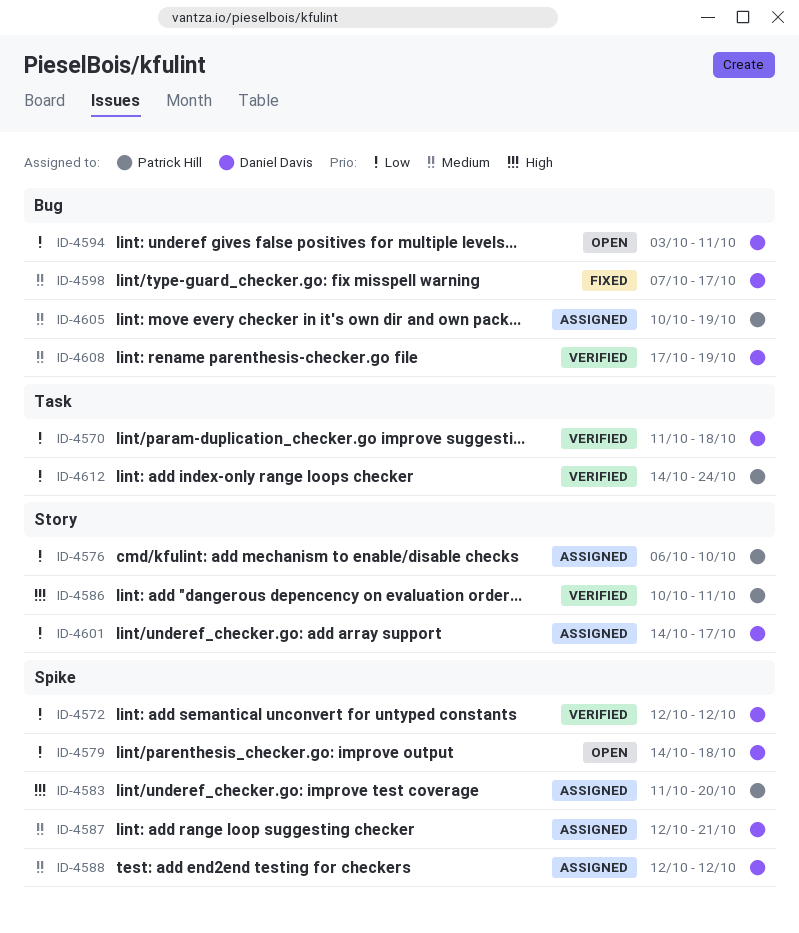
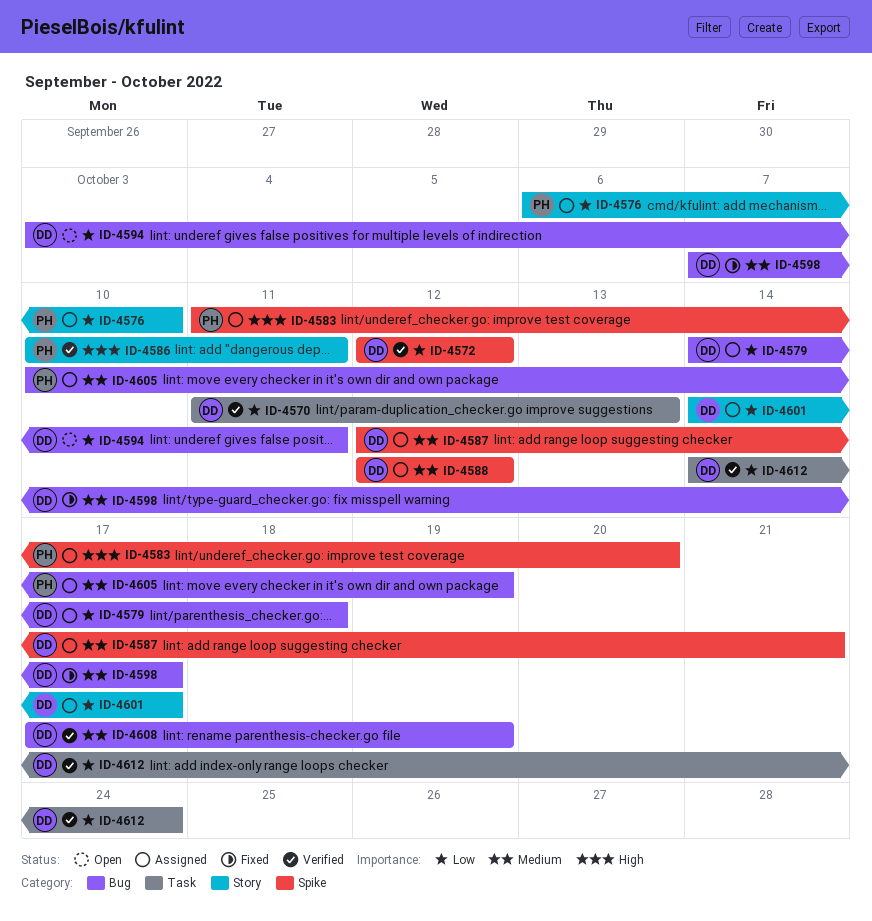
ID-4570, due: Oct 18 -> Oct 13
ID-4579, status: Open -> Assigned
ID-4579, label: Spike -> Bug
ID-4612, owner: Patrick Hill -> Daniel Davis

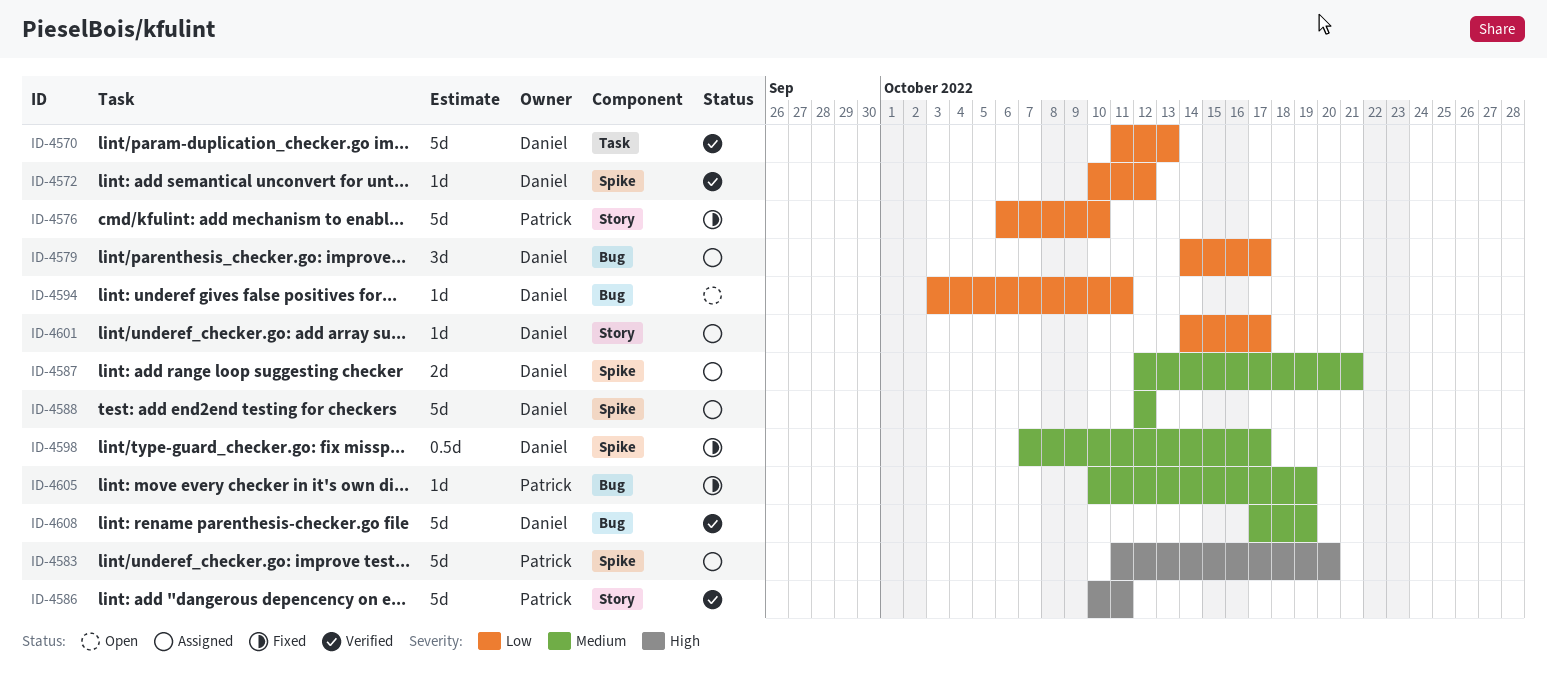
ID-4572, start: Oct 12 -> Oct 10
ID-4576, status: Assigned -> Fixed
ID-4579, due: Oct 18 -> Oct 17
ID-4598, label: Bug -> Spike
ID-4605, status: Assigned -> Fixed
ID-4612: present -> none

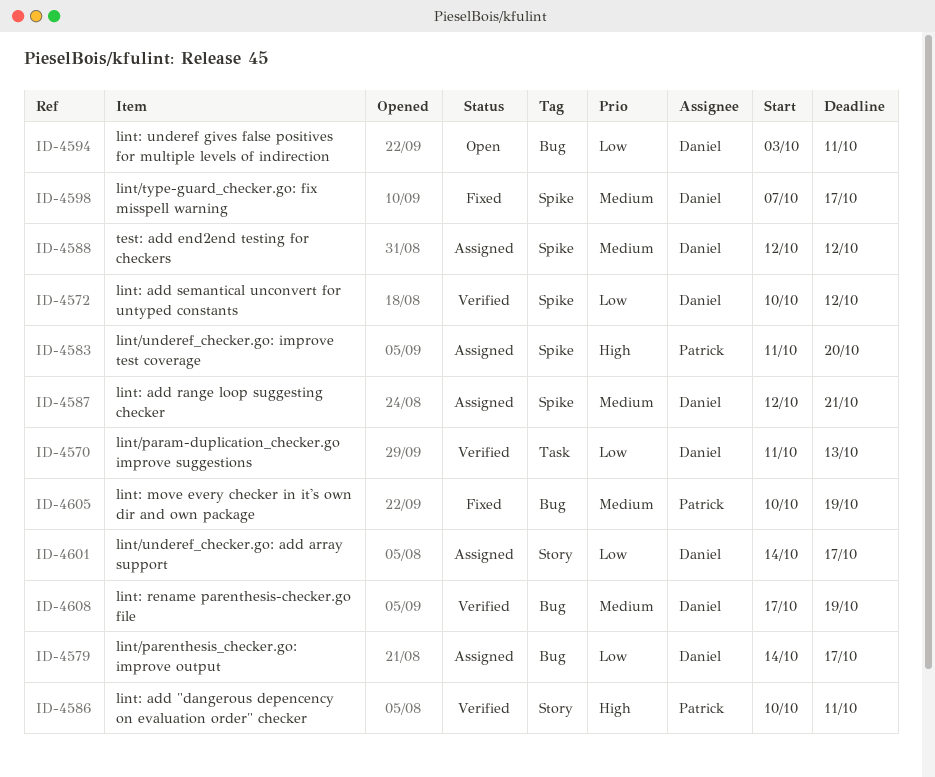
ID-4576: present -> none

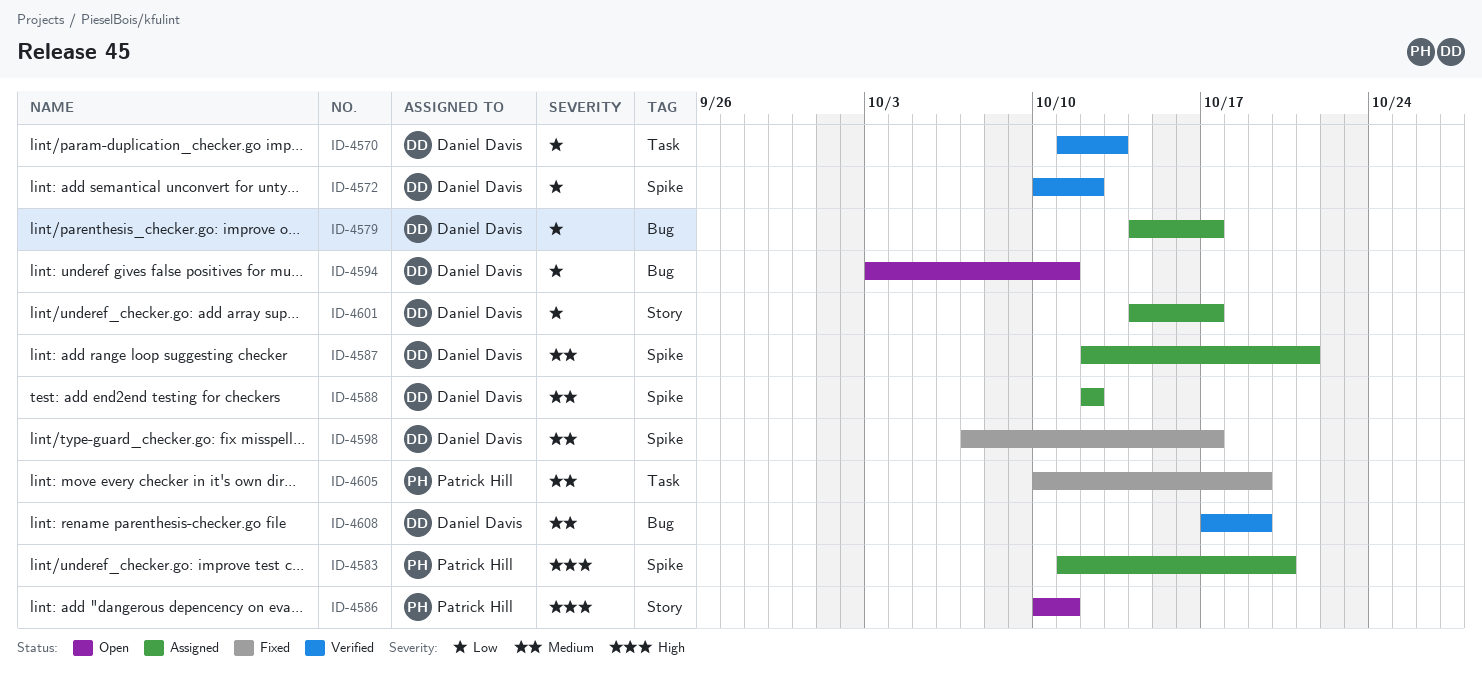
ID-4586, status: Verified -> Open
ID-4605, label: Bug -> Task

